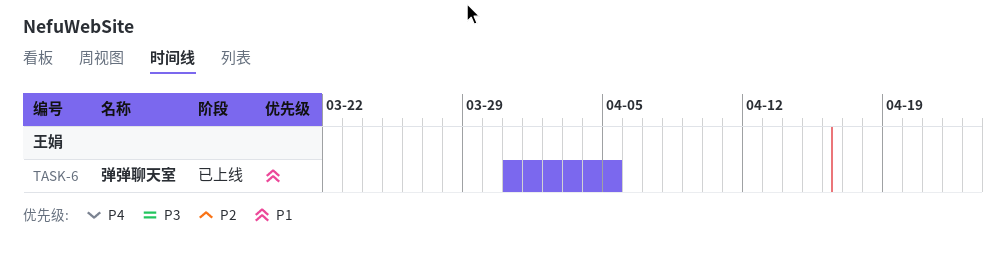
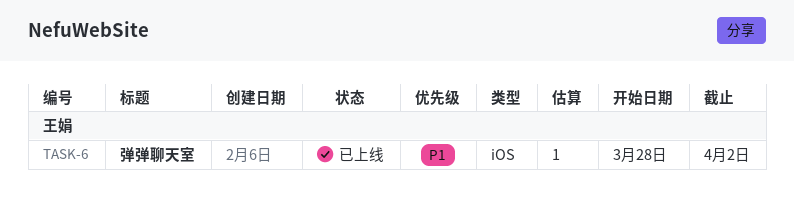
TASK-6, start: Mar 31 -> Mar 28
TASK-6, due: Apr 5 -> Apr 2

